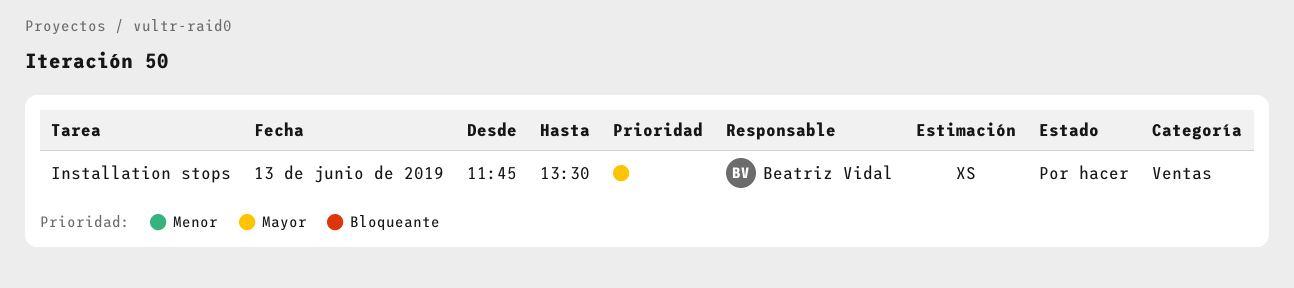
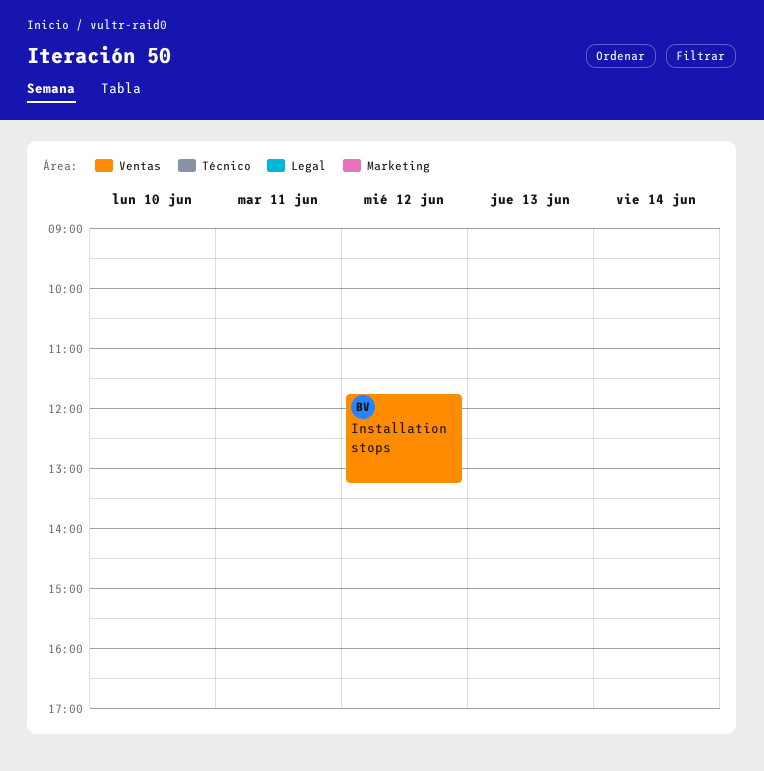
Installation stops, day: Jun 13 -> Jun 12
Installation stops, ends: 13:30 -> 13:15

